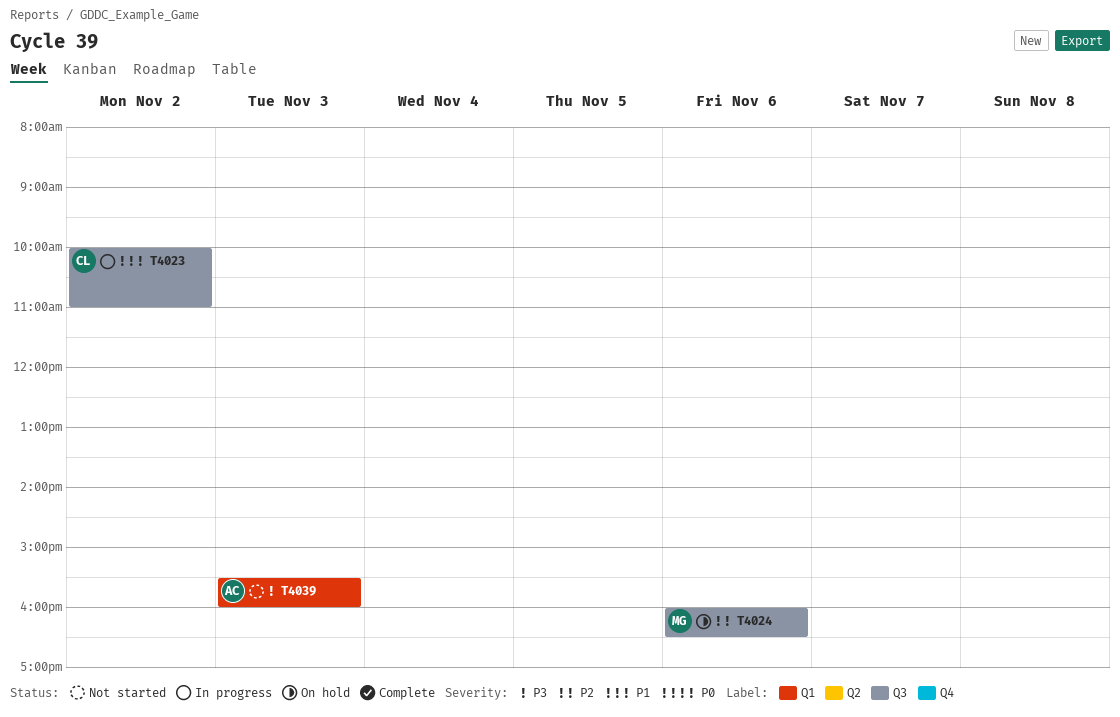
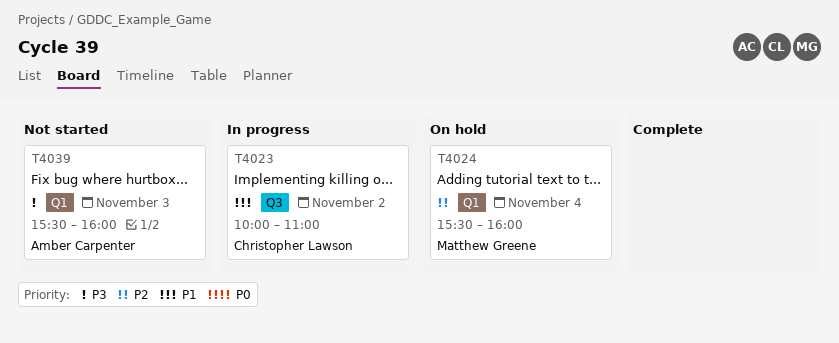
T4024, label: Q3 -> Q1
T4024, day: Nov 6 -> Nov 4
T4024, begins: 16:00 -> 15:30
T4024, ends: 16:30 -> 16:00

